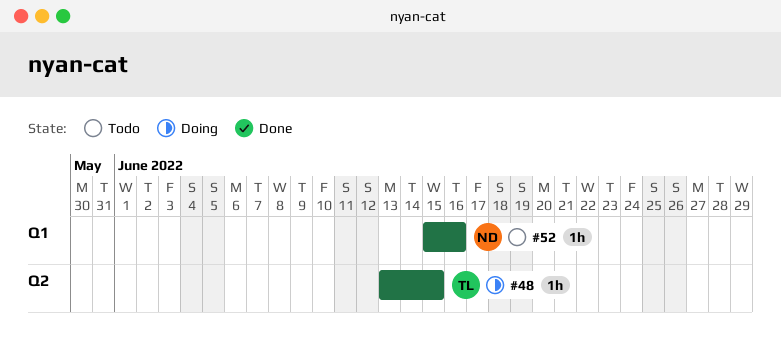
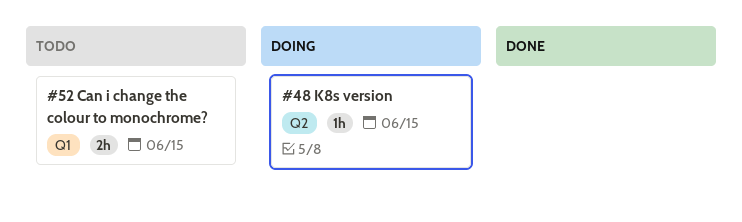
#52, estimate: 1h -> 2h
#52, due: Jun 16 -> Jun 15

